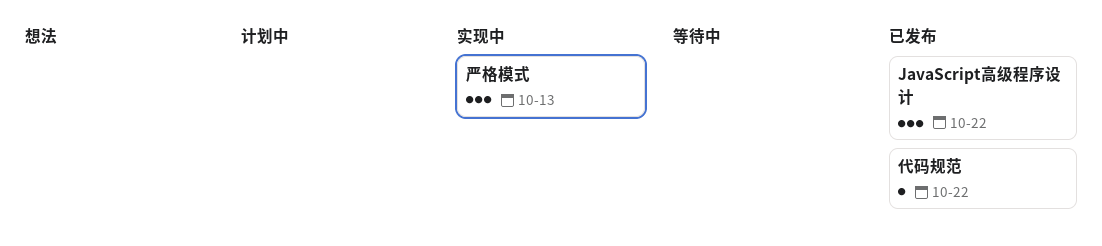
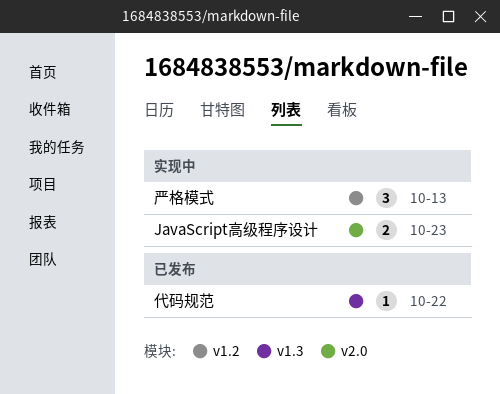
JavaScript高级程序设计, status: 已发布 -> 实现中
JavaScript高级程序设计, estimate: 3 -> 2
JavaScript高级程序设计, due: Oct 22 -> Oct 23

